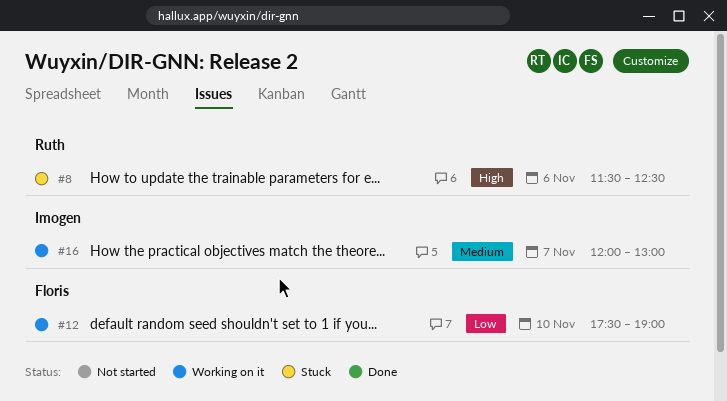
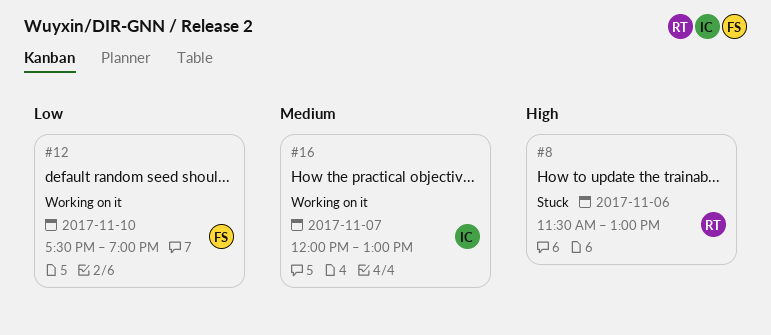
#8, ends: 12:30 -> 13:00

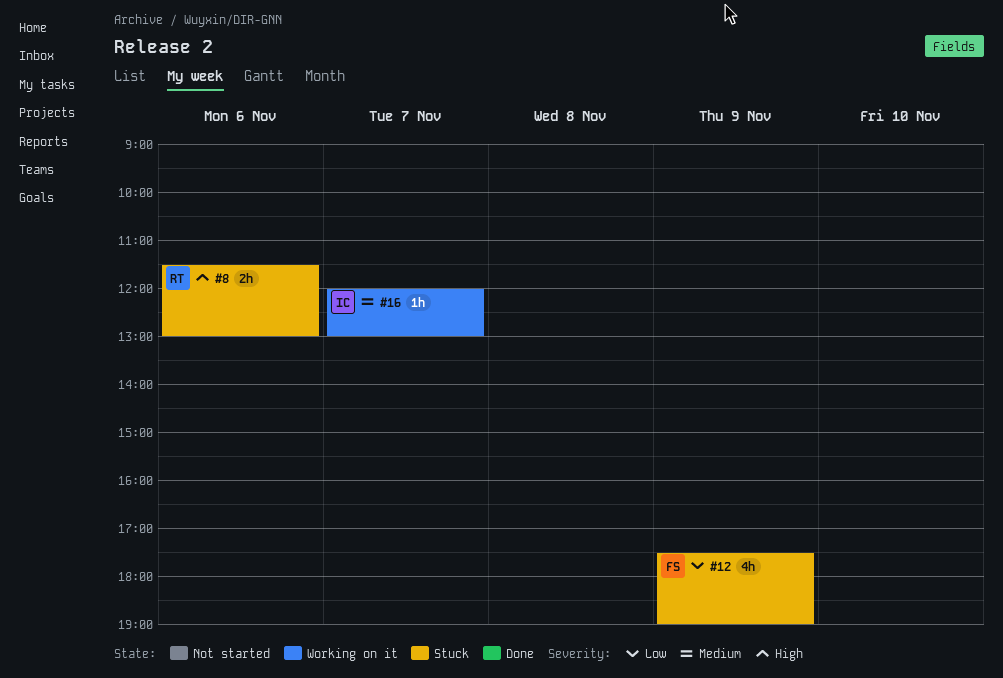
#12, status: Working on it -> Stuck
#12, day: Nov 10 -> Nov 9

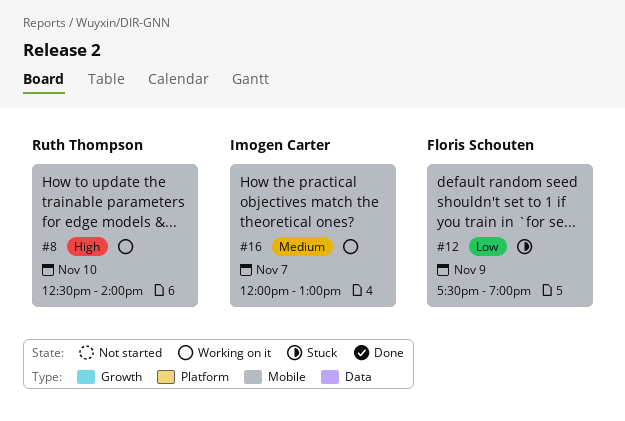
#8, status: Stuck -> Working on it
#8, day: Nov 6 -> Nov 10
#8, begins: 11:30 -> 12:30
#8, ends: 13:00 -> 14:00

